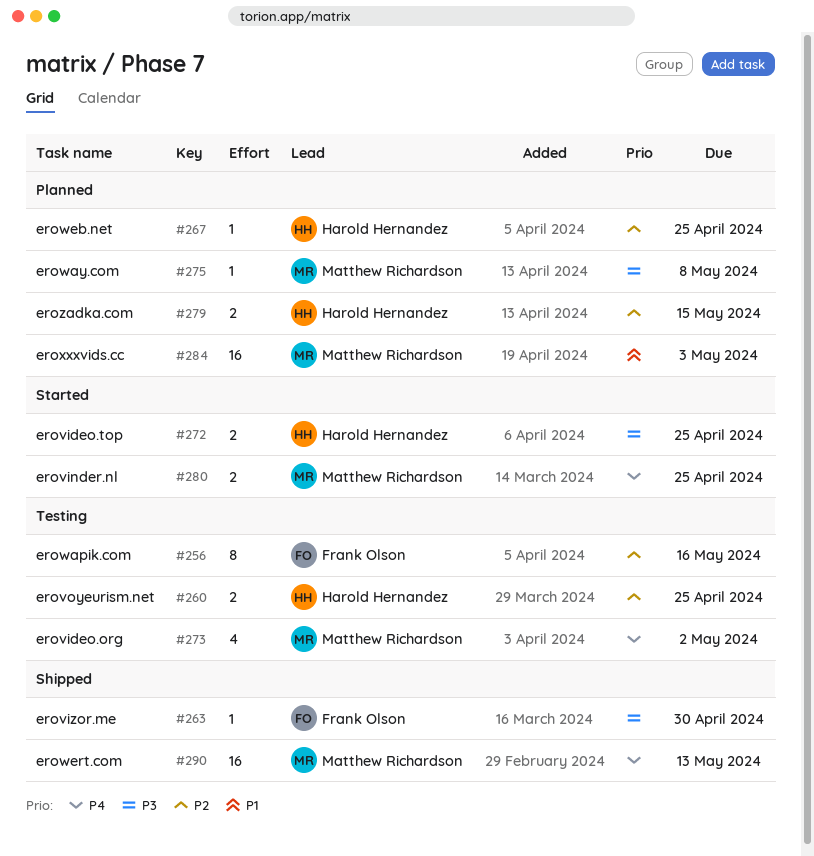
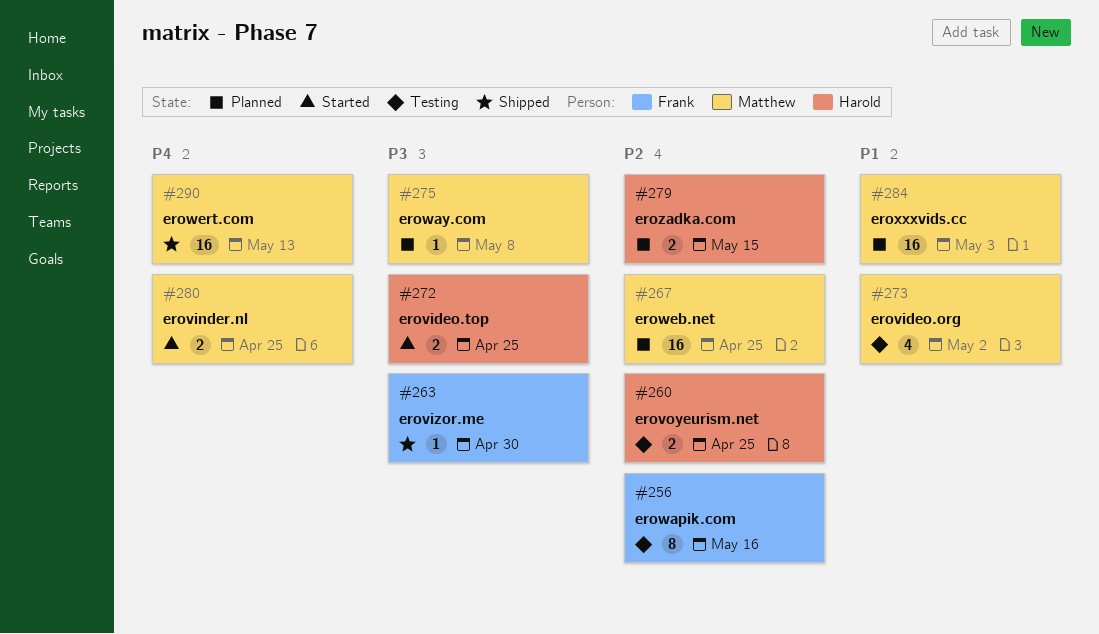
#267, owner: Harold Hernandez -> Matthew Richardson
#267, estimate: 1 -> 16
#273, priority: P4 -> P1

